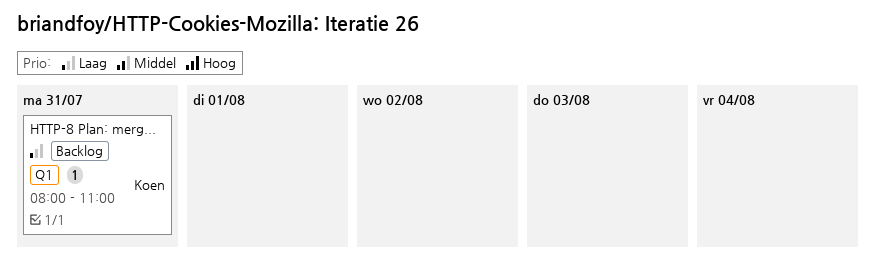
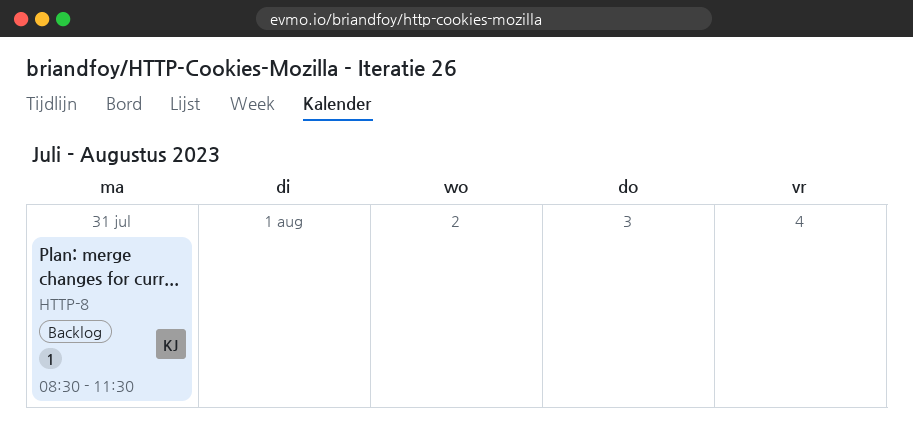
HTTP-8, begins: 08:00 -> 08:30
HTTP-8, ends: 11:00 -> 11:30

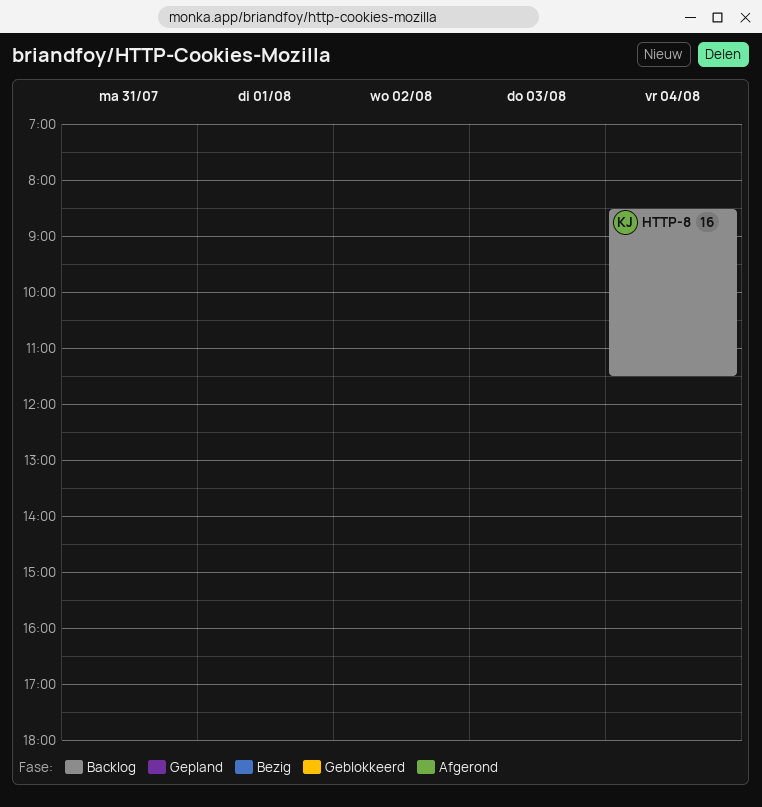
HTTP-8, estimate: 1 -> 16
HTTP-8, day: Jul 31 -> Aug 4

